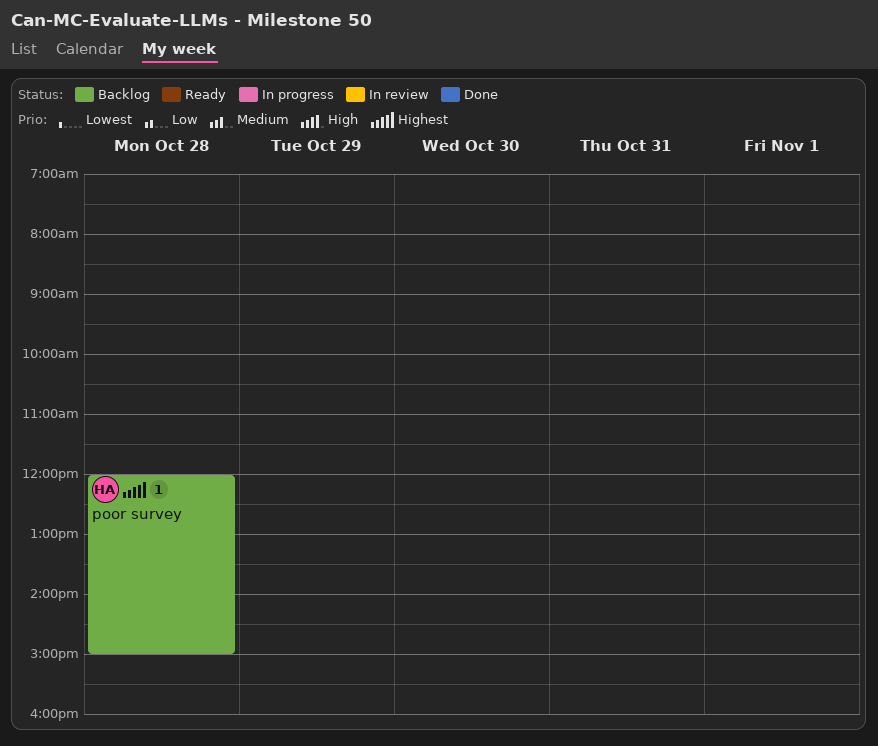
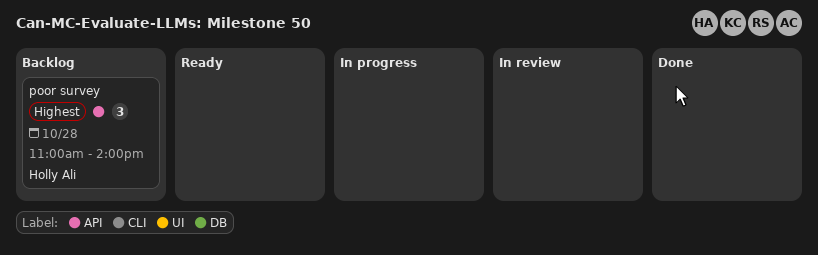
poor survey, estimate: 1 -> 3
poor survey, begins: 12:00 -> 11:00
poor survey, ends: 15:00 -> 14:00

